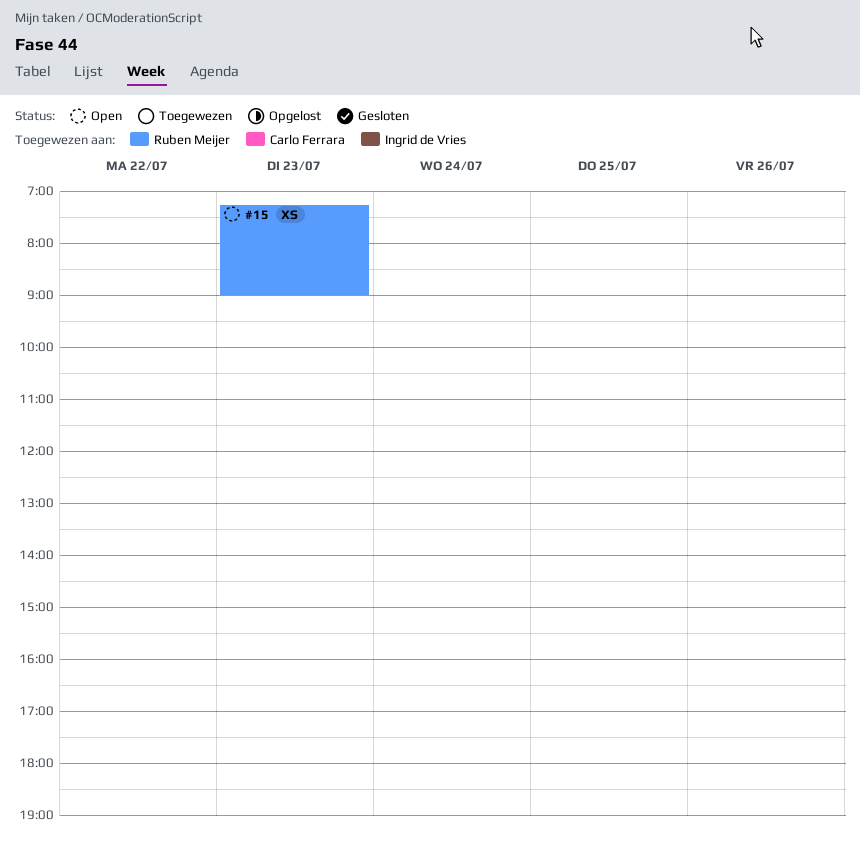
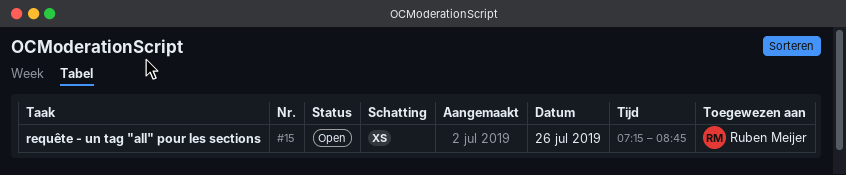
#15, day: Jul 23 -> Jul 26
#15, ends: 09:00 -> 08:45

